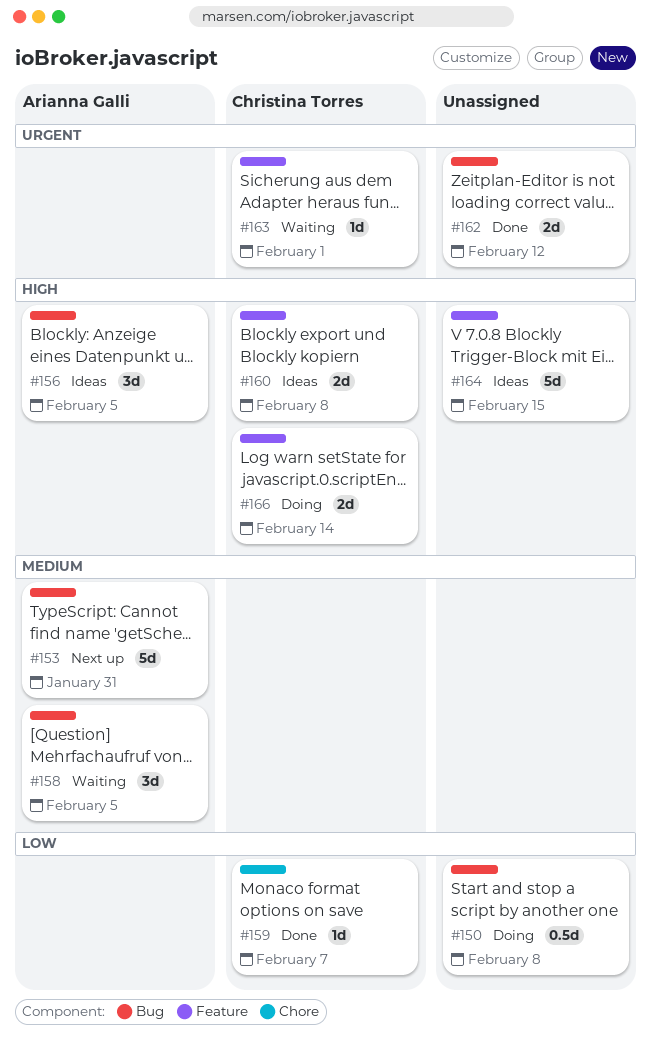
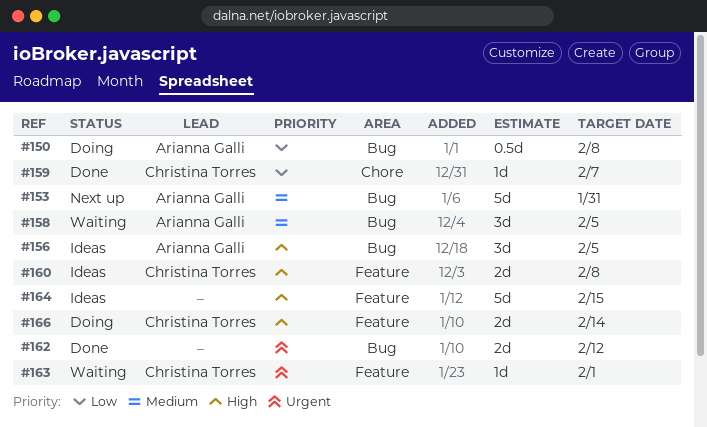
#150, owner: none -> Arianna Galli

